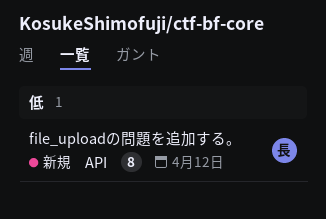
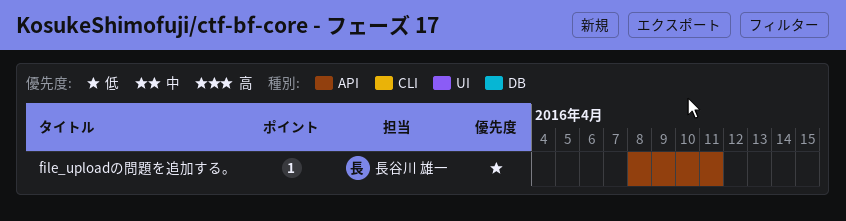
file_uploadの問題を追加する。, estimate: 8 -> 1
file_uploadの問題を追加する。, due: Apr 12 -> Apr 11

